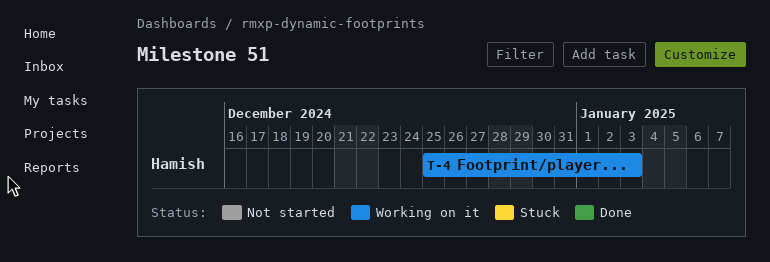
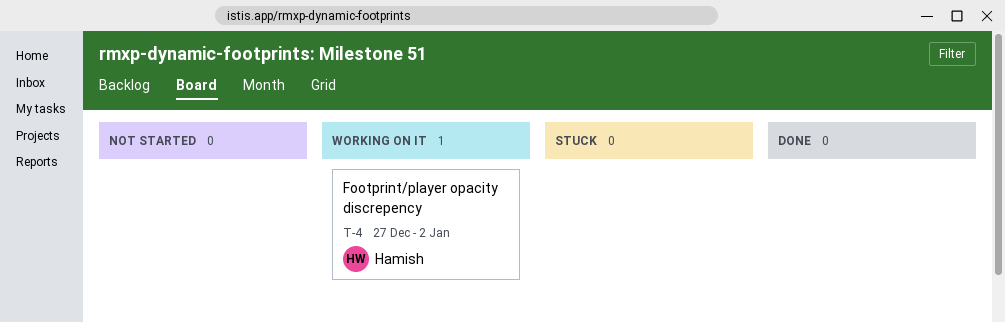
T-4, start: Dec 25 -> Dec 27
T-4, due: Jan 3 -> Jan 2

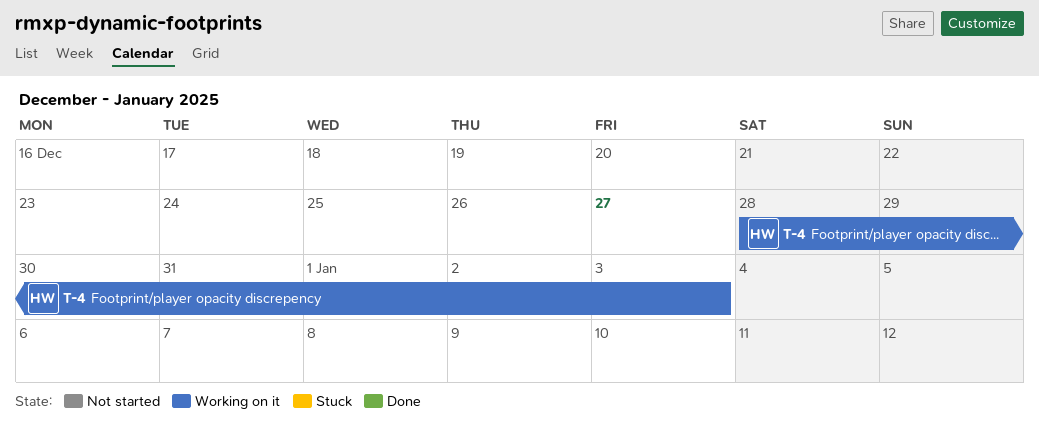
T-4, start: Dec 27 -> Dec 28
T-4, due: Jan 2 -> Jan 3

